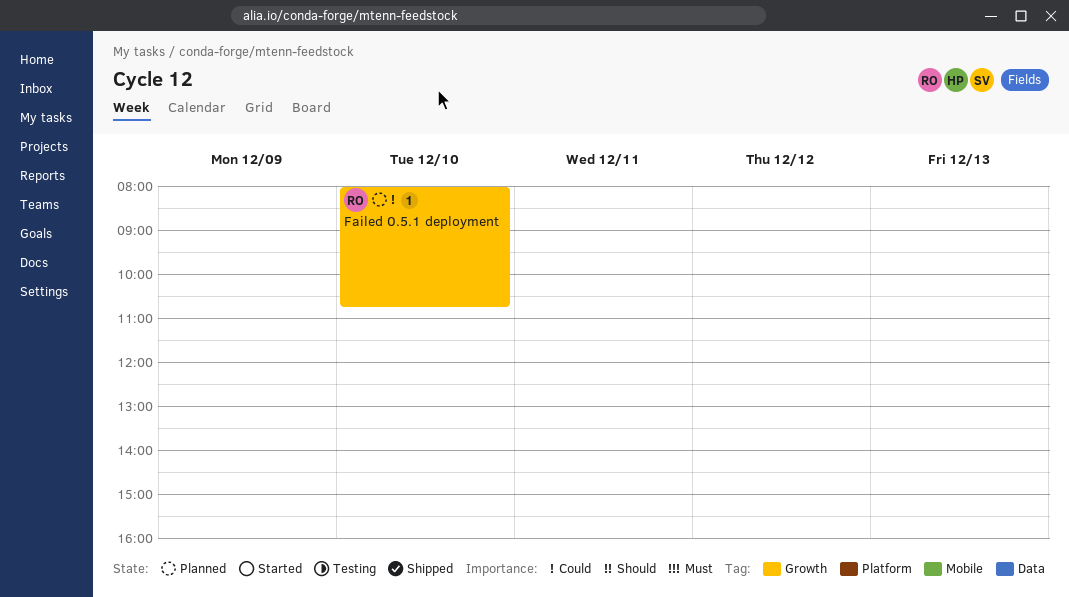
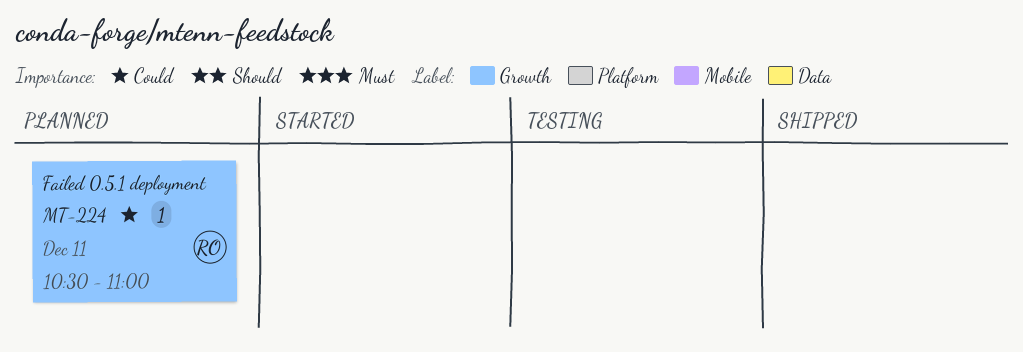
Failed 0.5.1 deployment, day: Dec 10 -> Dec 11
Failed 0.5.1 deployment, begins: 08:00 -> 10:30
Failed 0.5.1 deployment, ends: 10:45 -> 11:00

